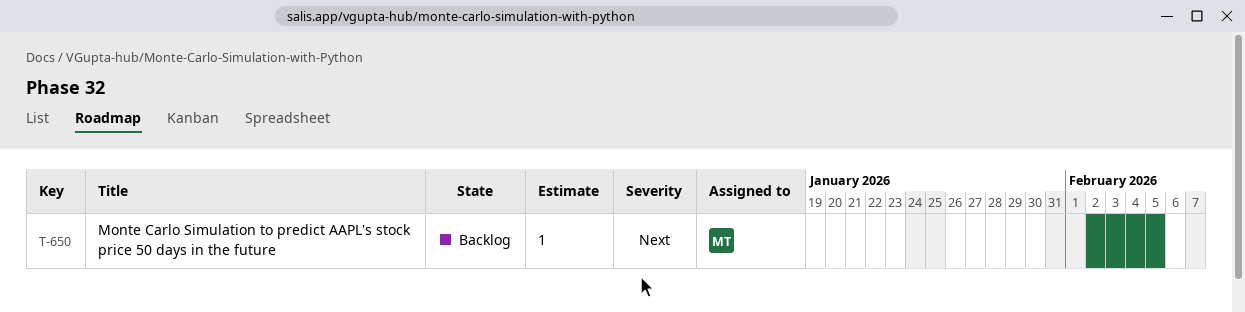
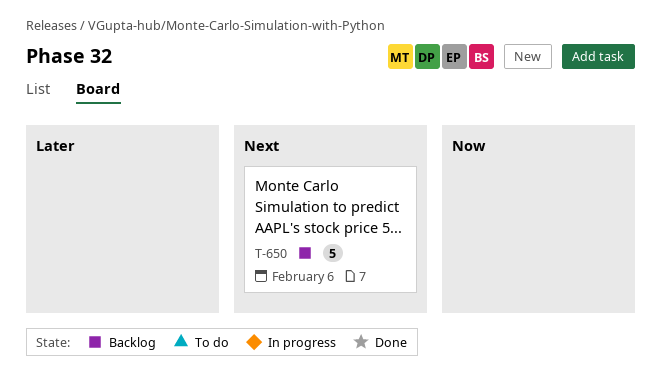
T-650, estimate: 1 -> 5
T-650, due: Feb 5 -> Feb 6

